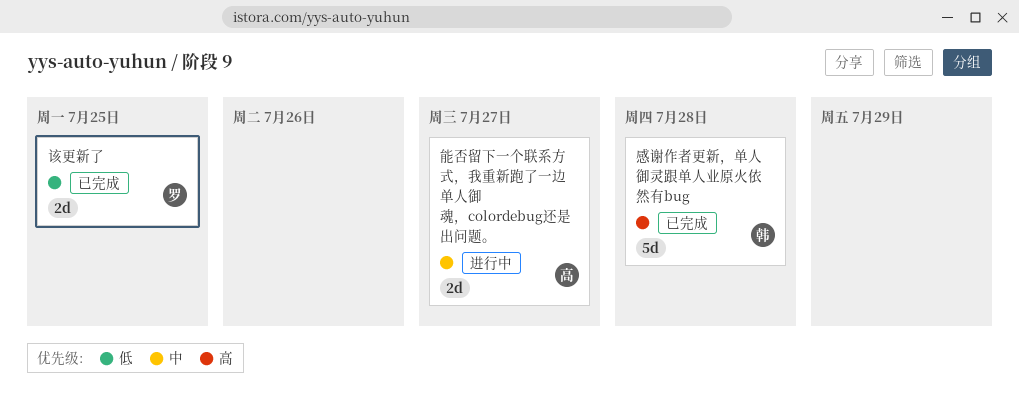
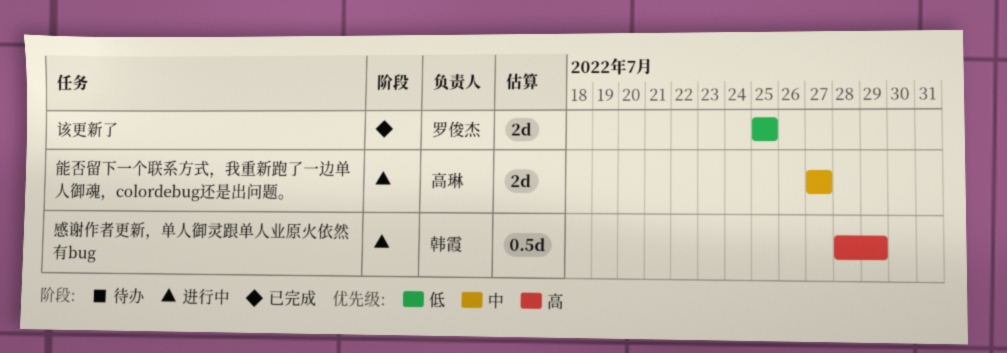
感谢作者更新，单人御灵跟单人业原火依然有bug, status: 已完成 -> 进行中
感谢作者更新，单人御灵跟单人业原火依然有bug, estimate: 5d -> 0.5d
感谢作者更新，单人御灵跟单人业原火依然有bug, due: Jul 28 -> Jul 29

